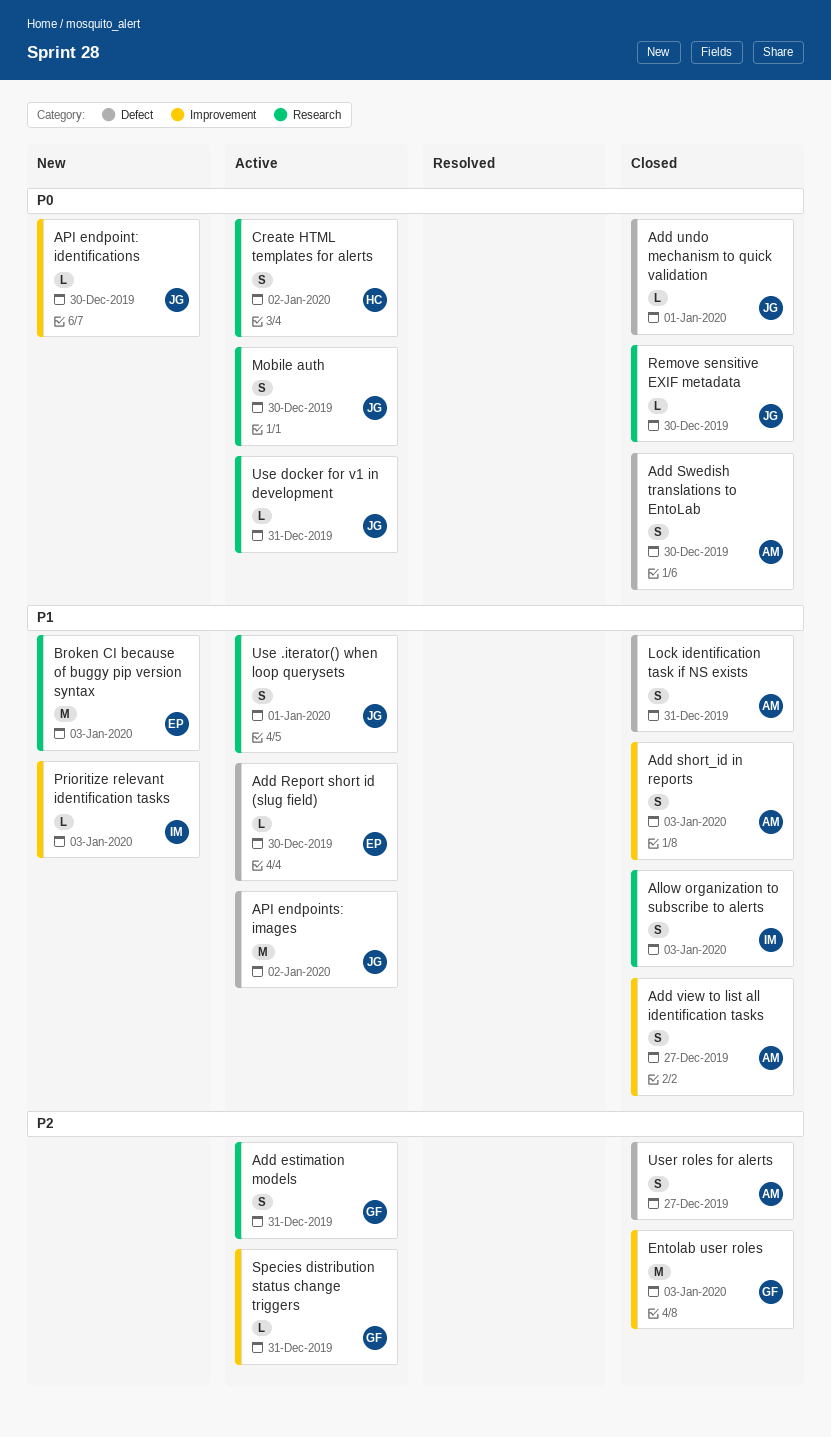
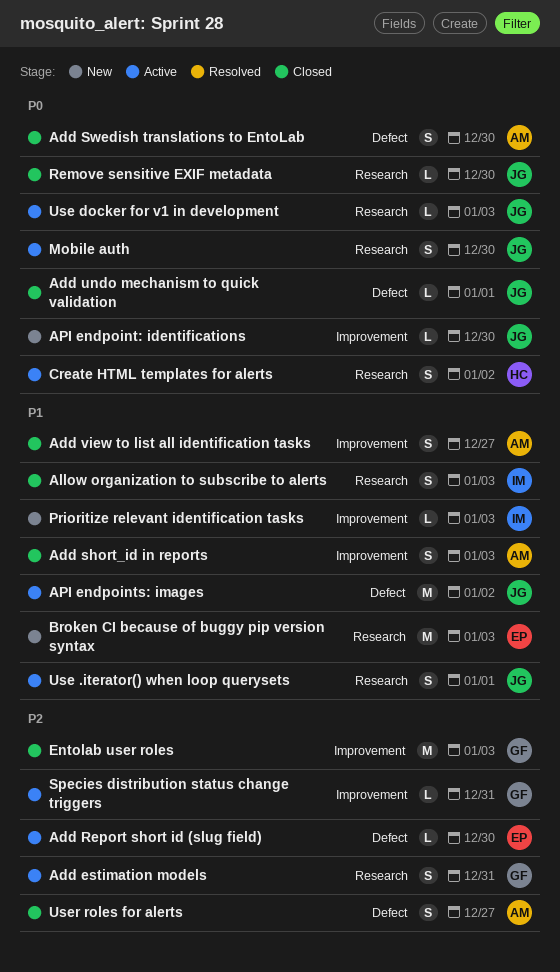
Add Report short id (slug field), priority: P1 -> P2
Lock identification task if NS exists: present -> none
Use docker for v1 in development, due: Dec 31 -> Jan 3

